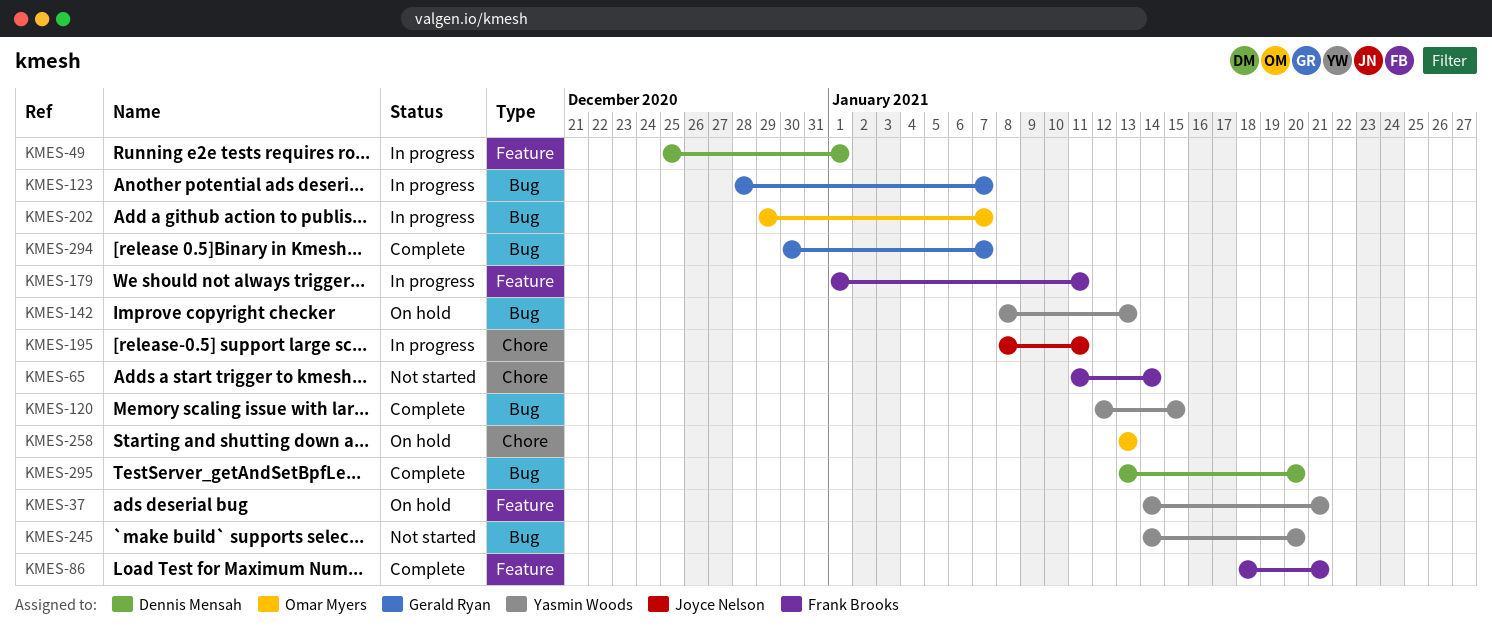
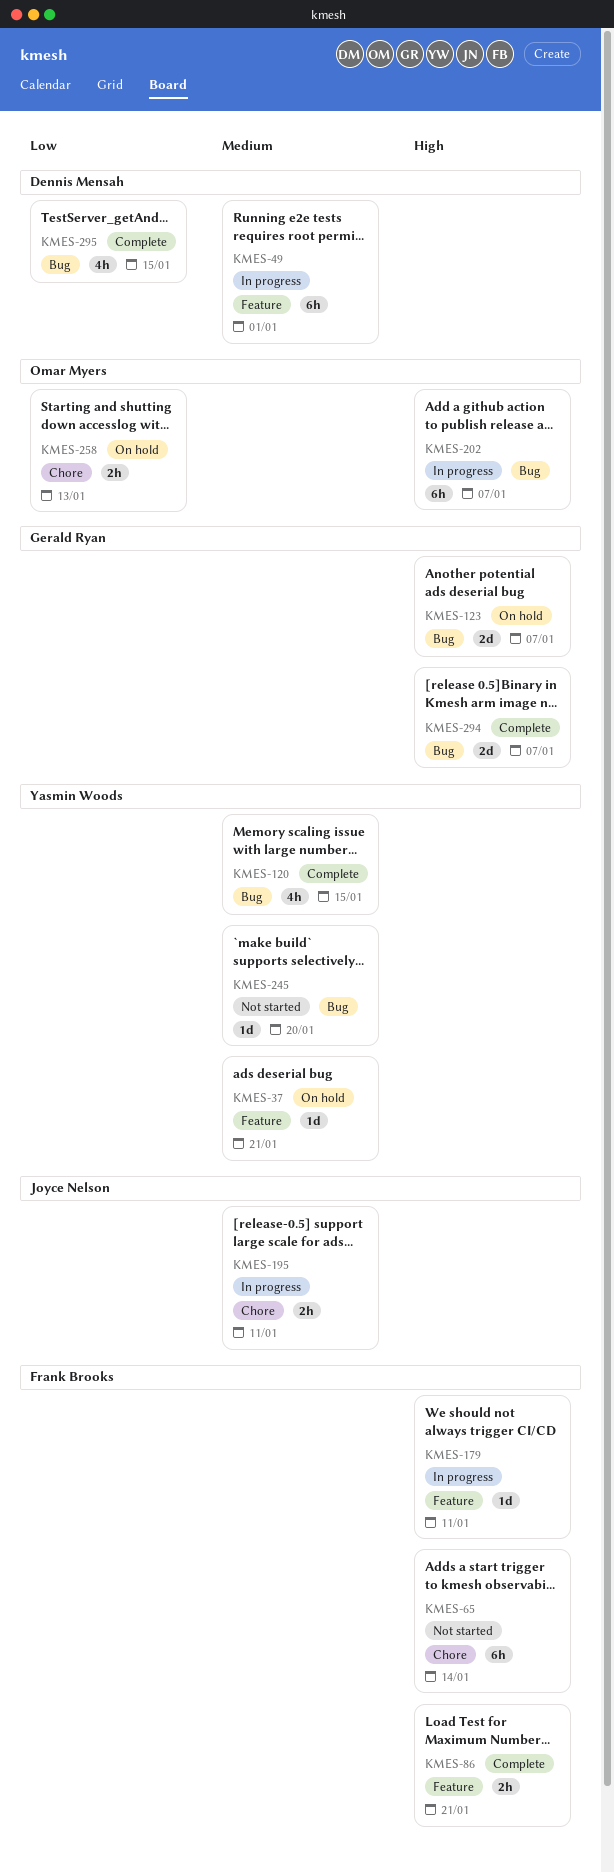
KMES-123, status: In progress -> On hold
KMES-142: present -> none
KMES-295, due: Jan 20 -> Jan 15

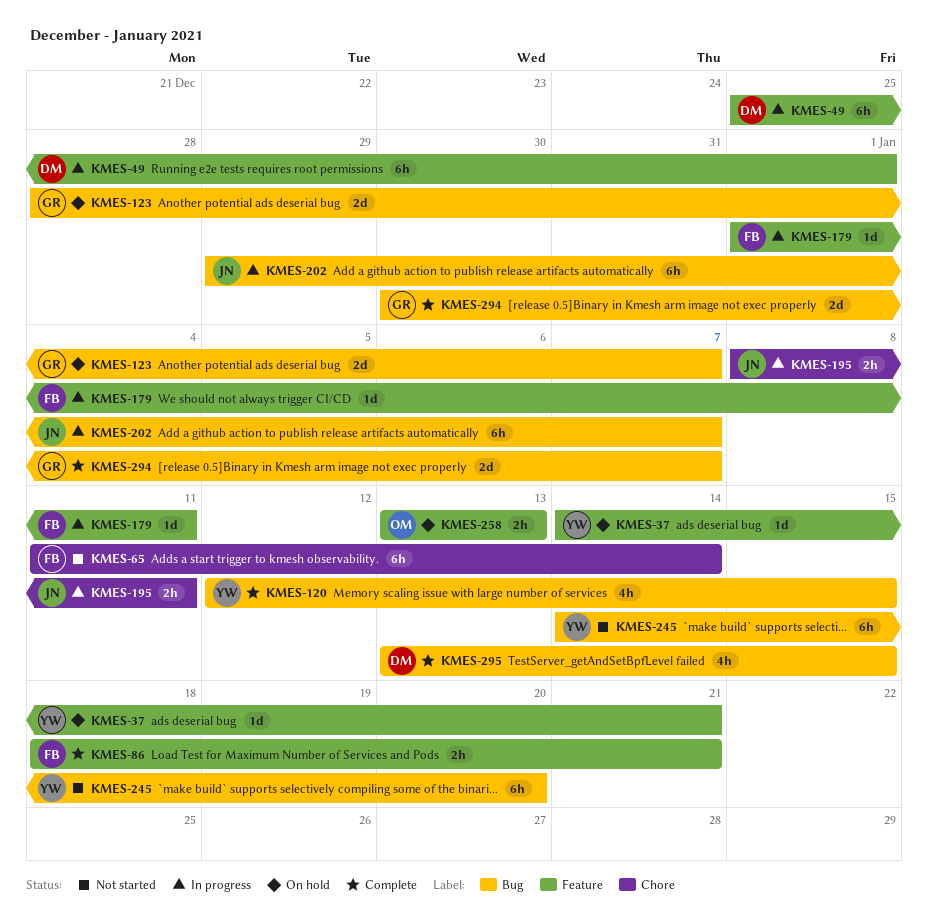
KMES-202, owner: Omar Myers -> Joyce Nelson
KMES-245, estimate: 1d -> 6h
KMES-258, label: Chore -> Feature

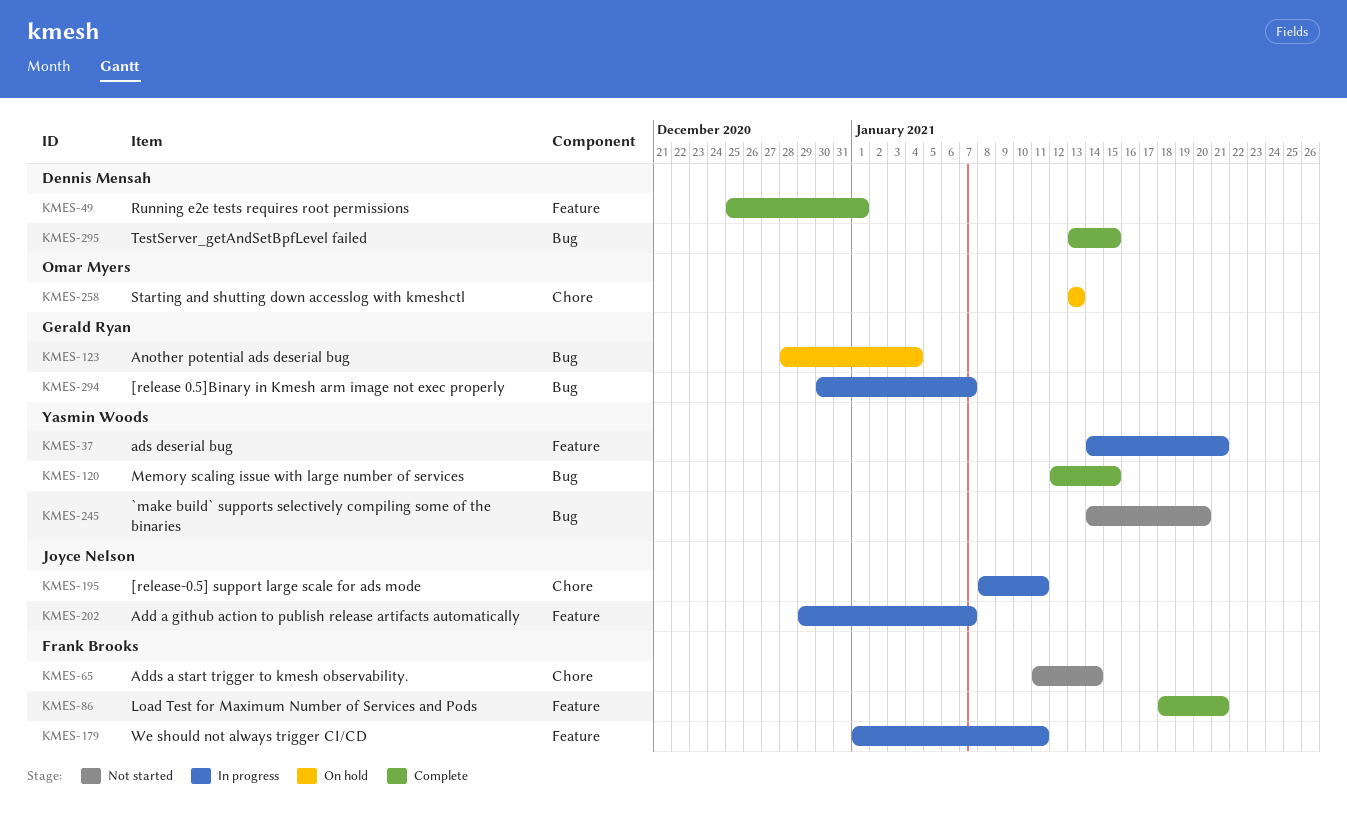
KMES-37, status: On hold -> In progress
KMES-49, status: In progress -> Complete
KMES-123, due: Jan 7 -> Jan 4
KMES-202, label: Bug -> Feature
KMES-258, label: Feature -> Chore
KMES-294, status: Complete -> In progress

